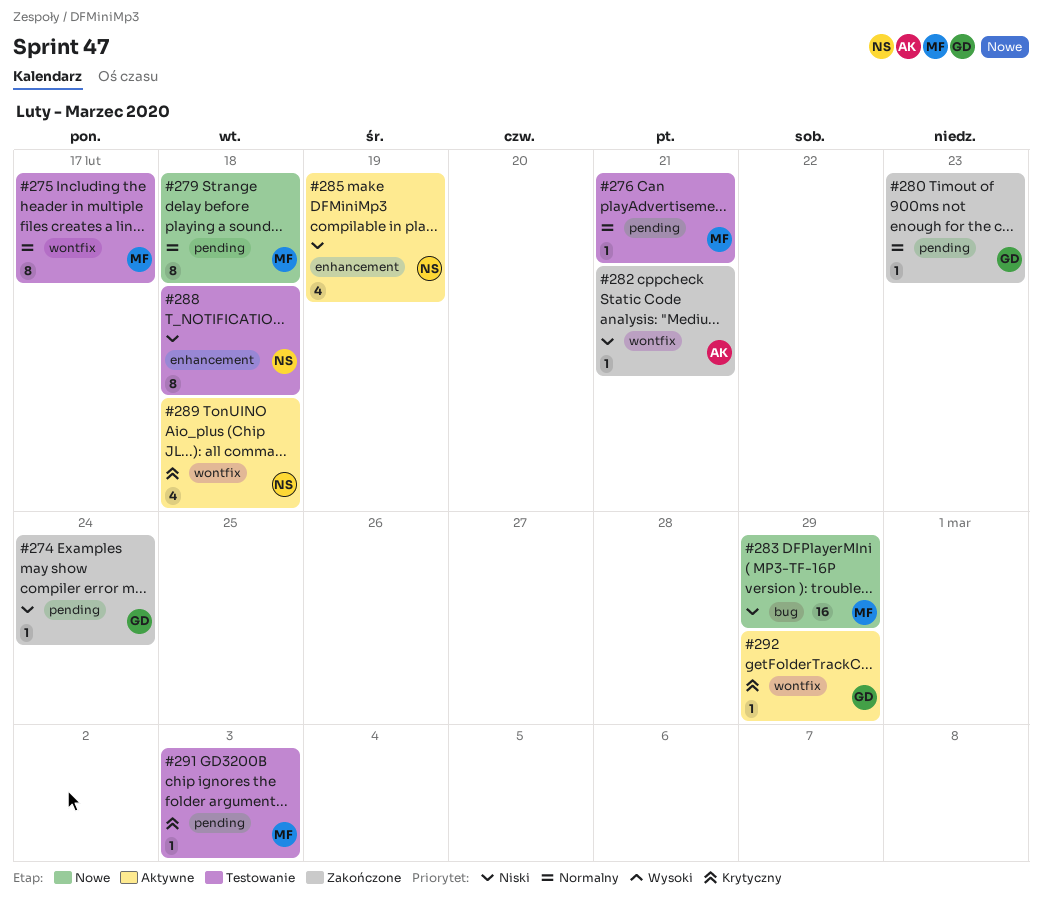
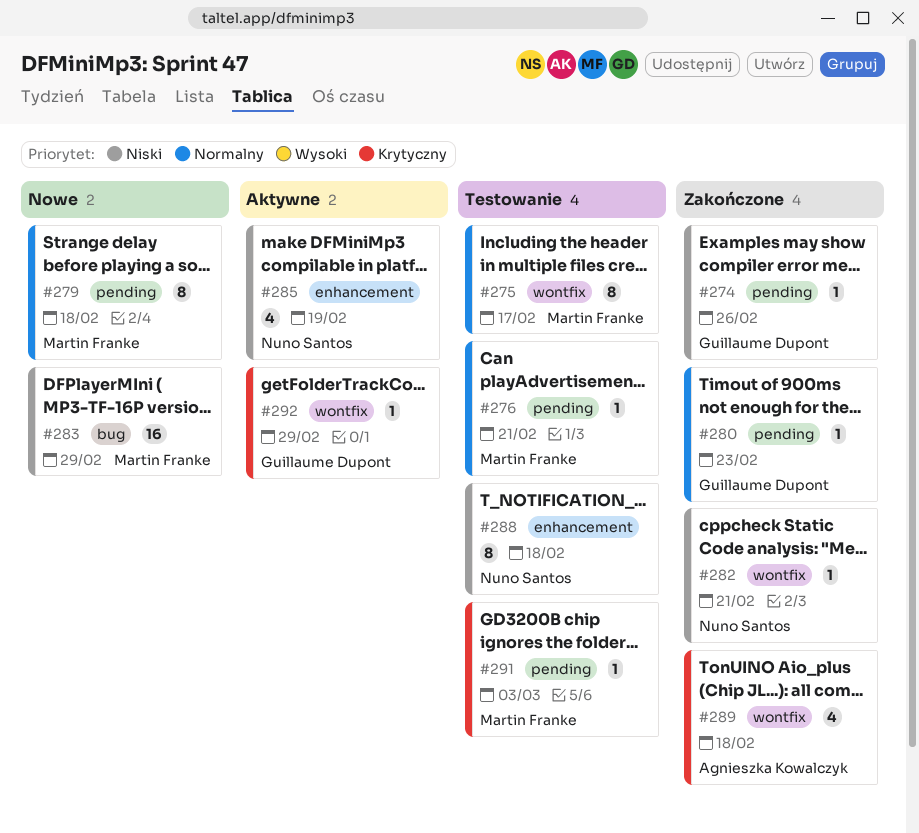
#274, due: Feb 24 -> Feb 26
#282, owner: Agnieszka Kowalczyk -> Nuno Santos
#289, status: Aktywne -> Zakończone
#289, owner: Nuno Santos -> Agnieszka Kowalczyk

